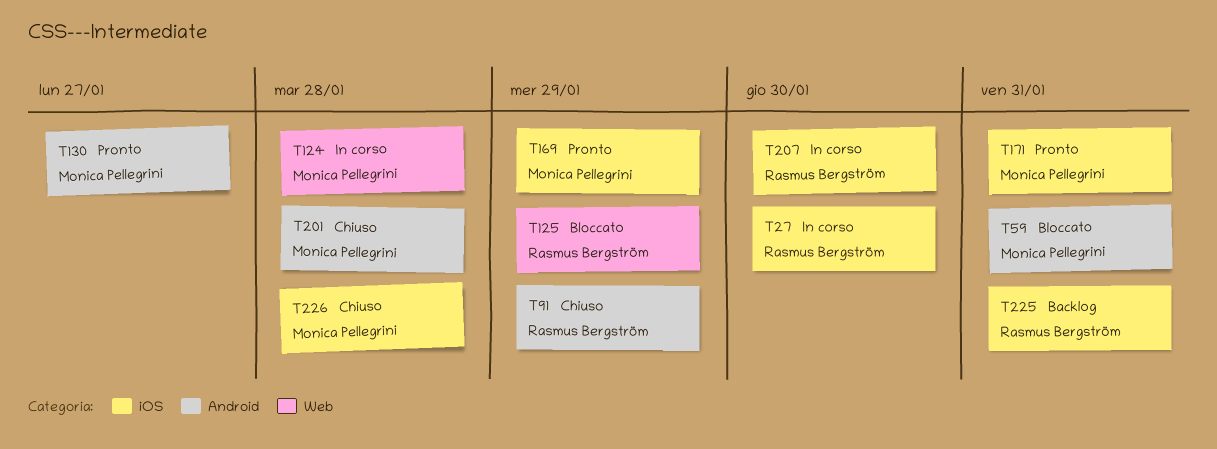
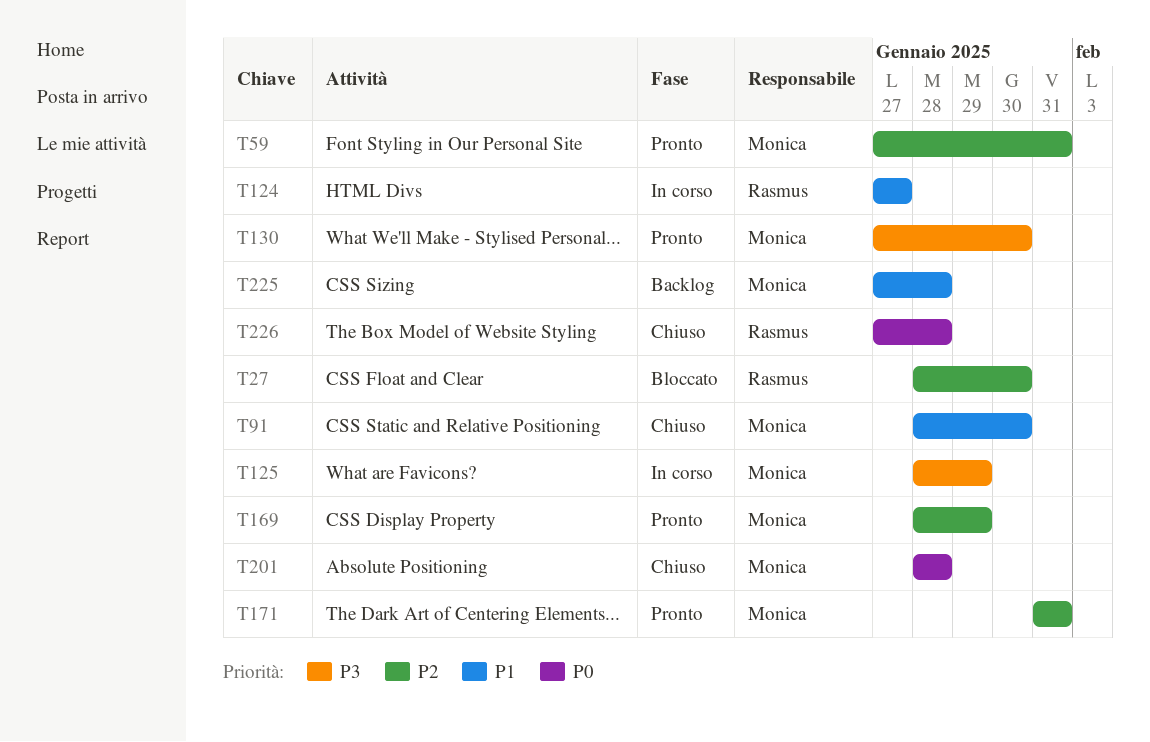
T27, status: In corso -> Bloccato
T59, status: Bloccato -> Pronto
T91, owner: Rasmus Bergström -> Monica Pellegrini
T91, due: Jan 29 -> Jan 30
T124, owner: Monica Pellegrini -> Rasmus Bergström
T124, due: Jan 28 -> Jan 27
T125, status: Bloccato -> In corso
T125, owner: Rasmus Bergström -> Monica Pellegrini
T130, due: Jan 27 -> Jan 30
T207: present -> none
T225, owner: Rasmus Bergström -> Monica Pellegrini
T225, due: Jan 31 -> Jan 28
T226, owner: Monica Pellegrini -> Rasmus Bergström

